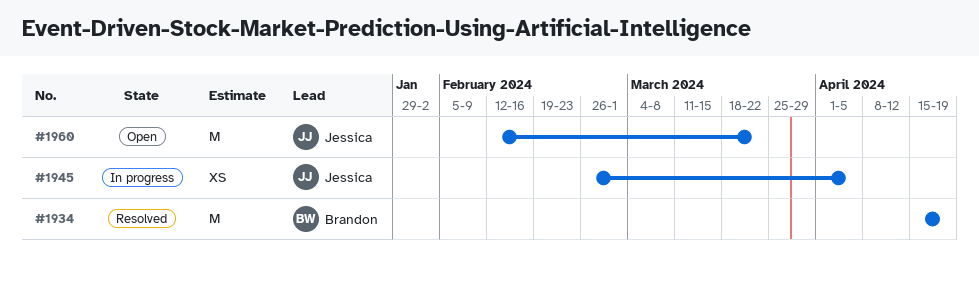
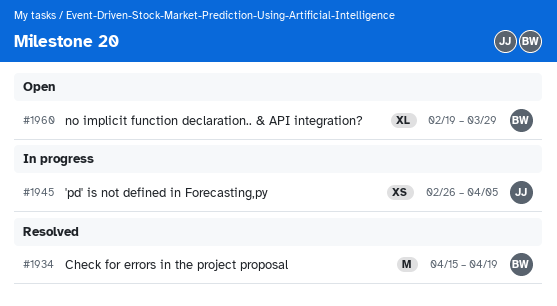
#1960, owner: Jessica -> Brandon
#1960, estimate: M -> XL
#1960, start: Feb 12 -> Feb 19
#1960, due: Mar 22 -> Mar 29

